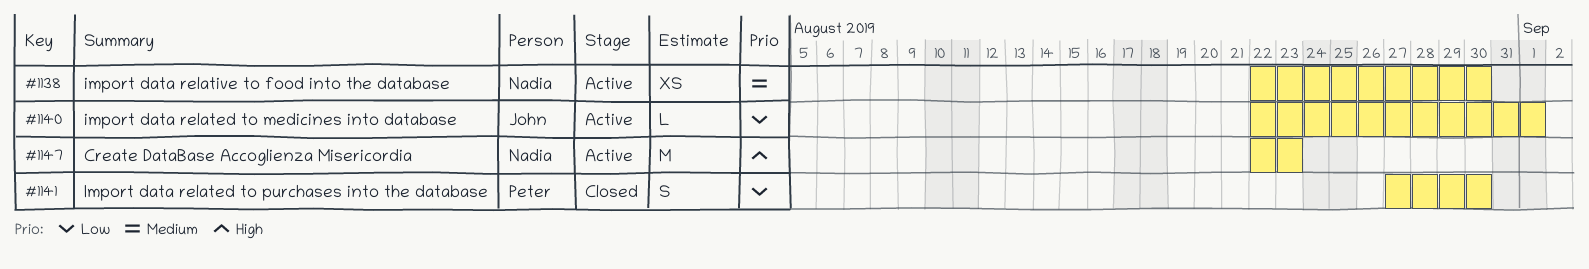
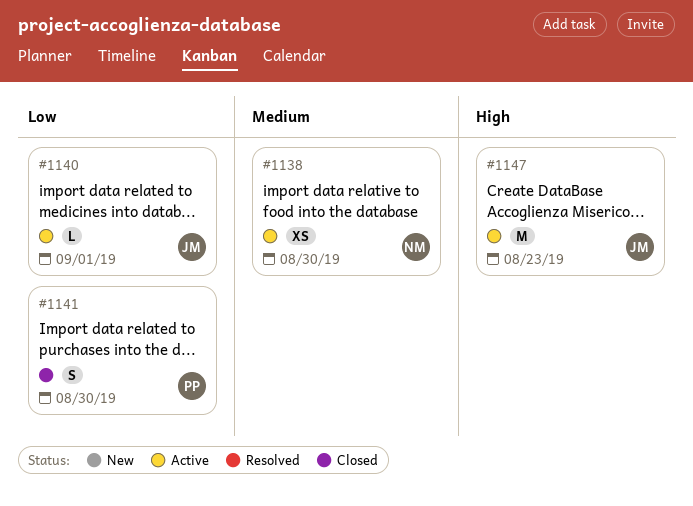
#1147, owner: Nadia -> John

